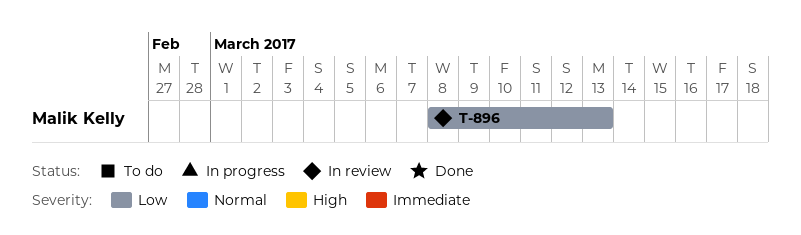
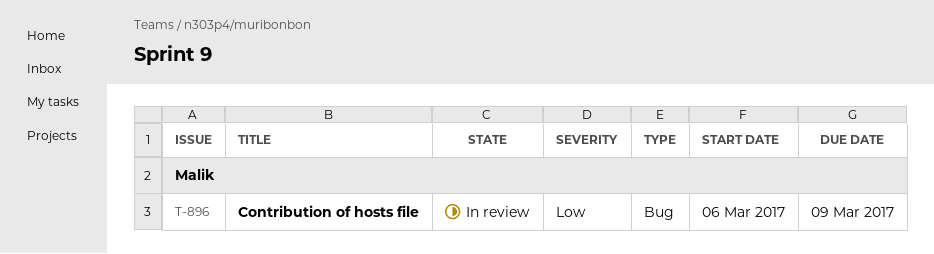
T-896, start: Mar 8 -> Mar 6
T-896, due: Mar 13 -> Mar 9

